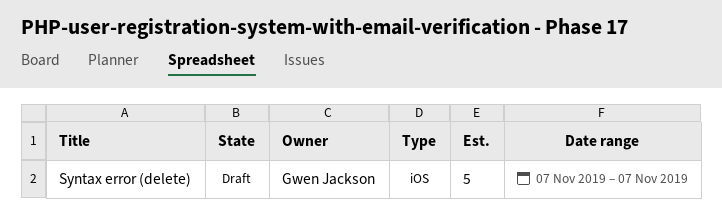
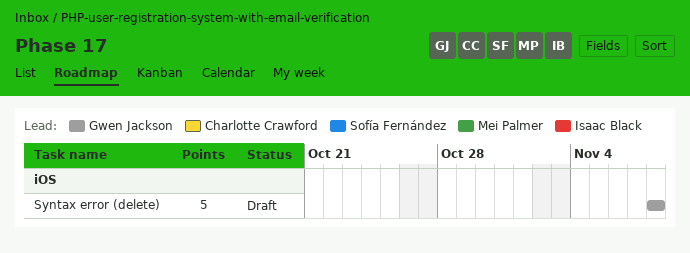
Syntax error (delete), start: Nov 7 -> Nov 8
Syntax error (delete), due: Nov 7 -> Nov 8

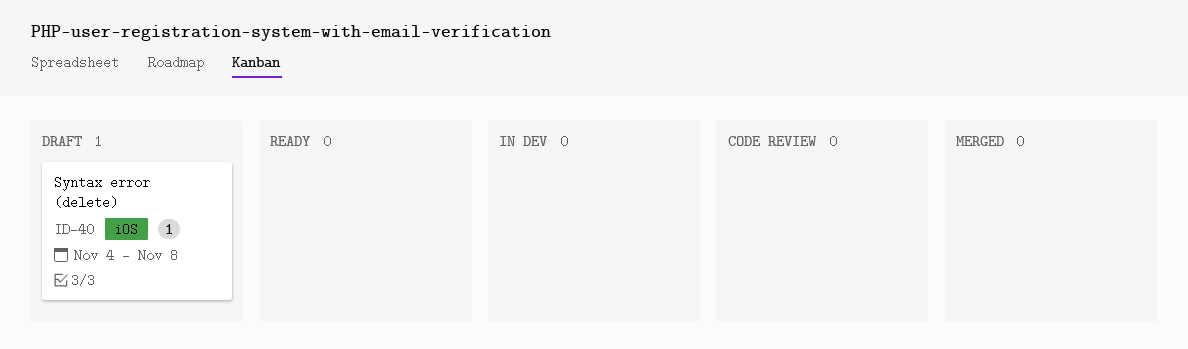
Syntax error (delete), estimate: 5 -> 1
Syntax error (delete), start: Nov 8 -> Nov 4

